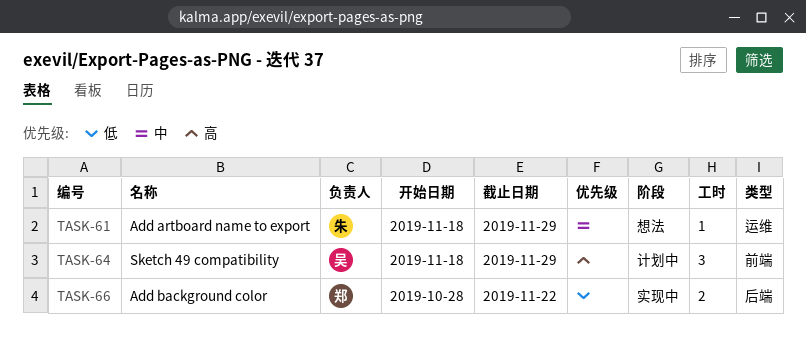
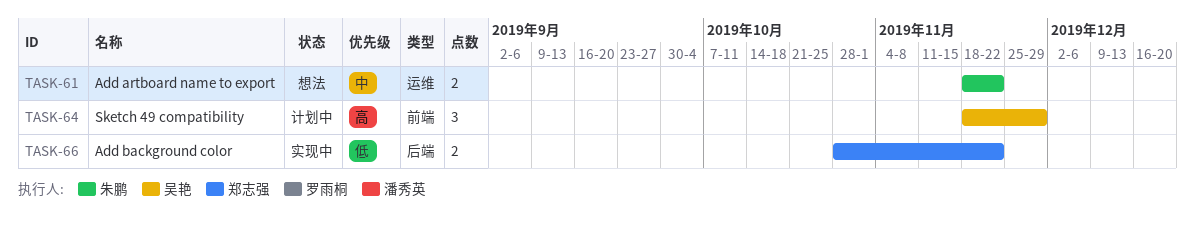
TASK-61, estimate: 1 -> 2
TASK-61, due: Nov 29 -> Nov 22

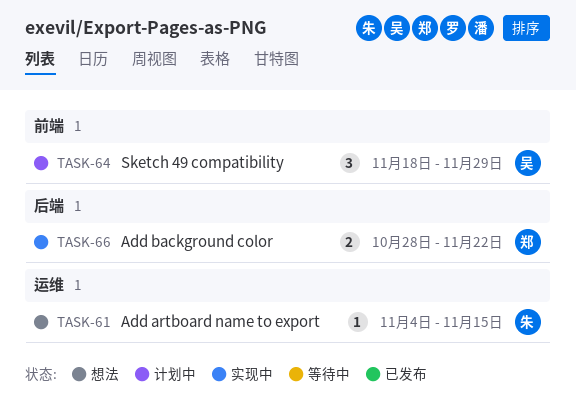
TASK-61, estimate: 2 -> 1
TASK-61, start: Nov 18 -> Nov 4
TASK-61, due: Nov 22 -> Nov 15

